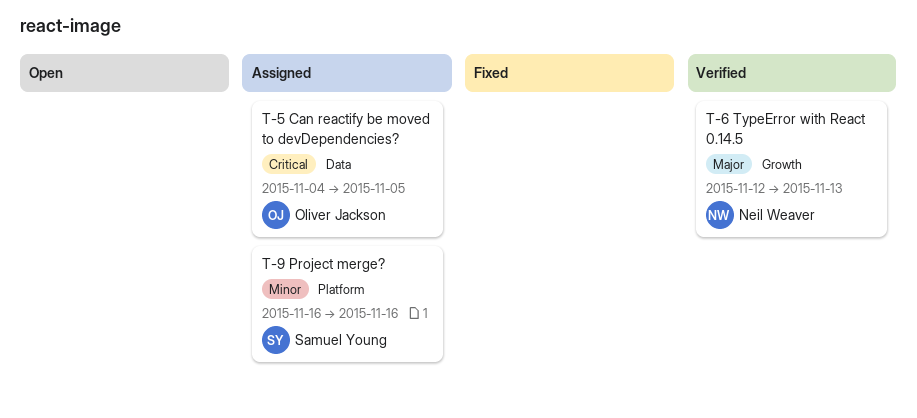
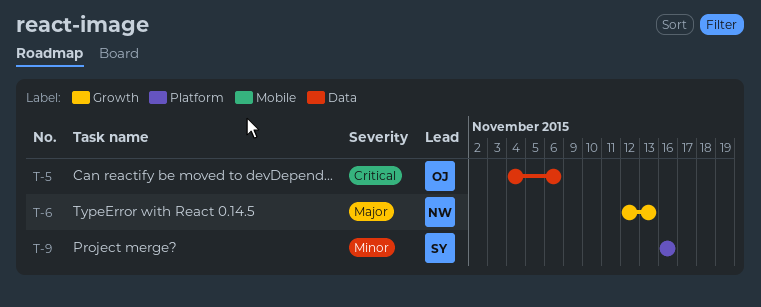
T-5, due: Nov 5 -> Nov 6

